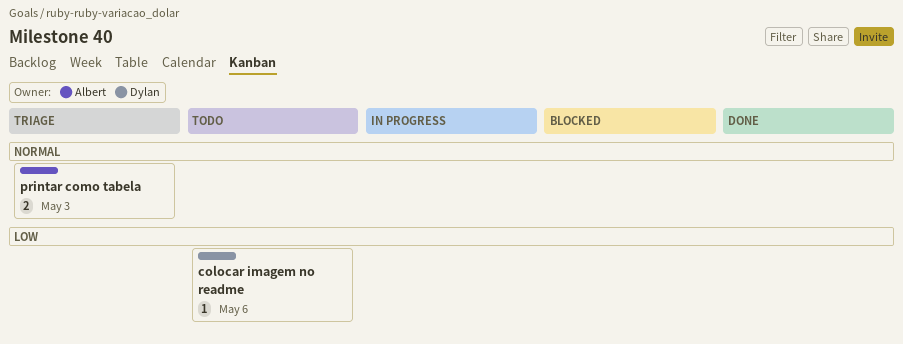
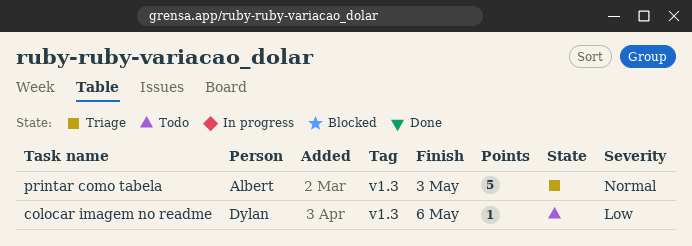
printar como tabela, estimate: 2 -> 5

